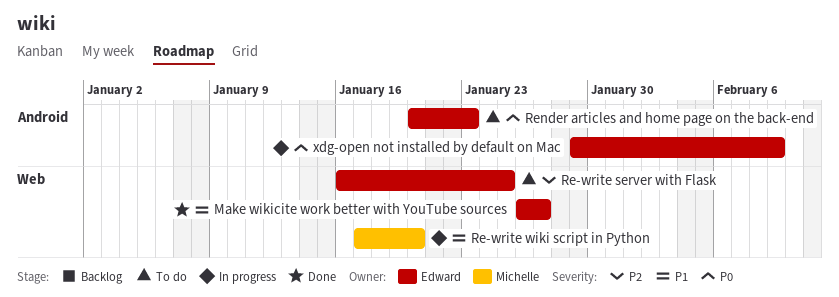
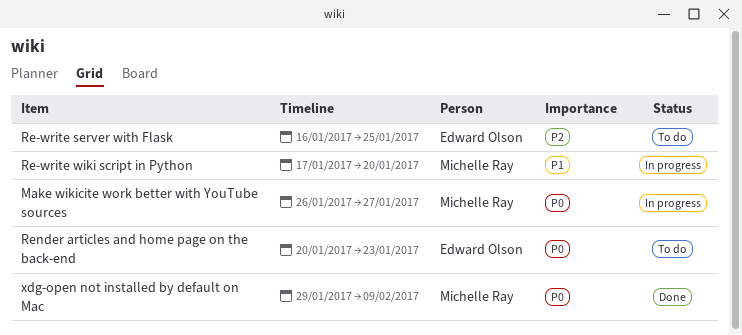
Make wikicite work better with YouTube sources, status: Done -> In progress
Make wikicite work better with YouTube sources, owner: Edward Olson -> Michelle Ray
Make wikicite work better with YouTube sources, priority: P1 -> P0
xdg-open not installed by default on Mac, status: In progress -> Done
xdg-open not installed by default on Mac, owner: Edward Olson -> Michelle Ray

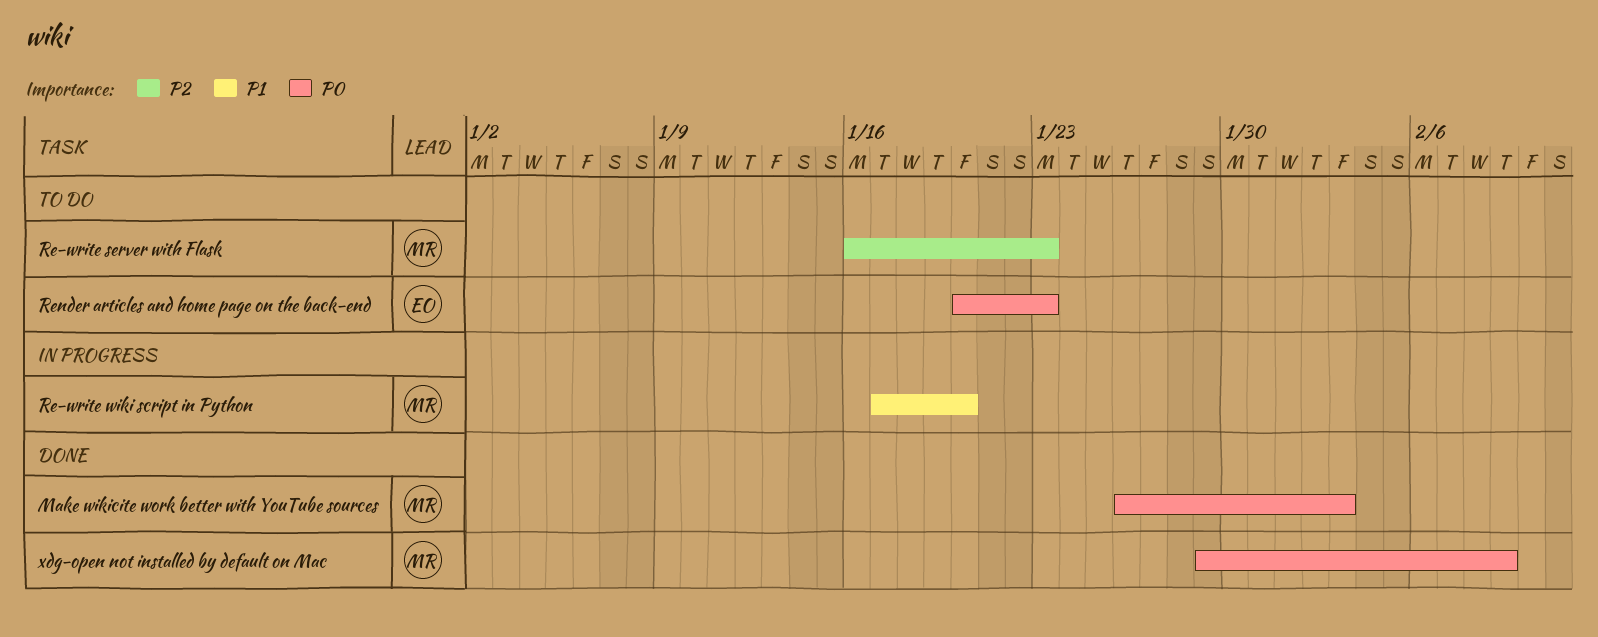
Make wikicite work better with YouTube sources, status: In progress -> Done
Make wikicite work better with YouTube sources, due: Jan 27 -> Feb 3
Re-write server with Flask, owner: Edward Olson -> Michelle Ray
Re-write server with Flask, due: Jan 25 -> Jan 23

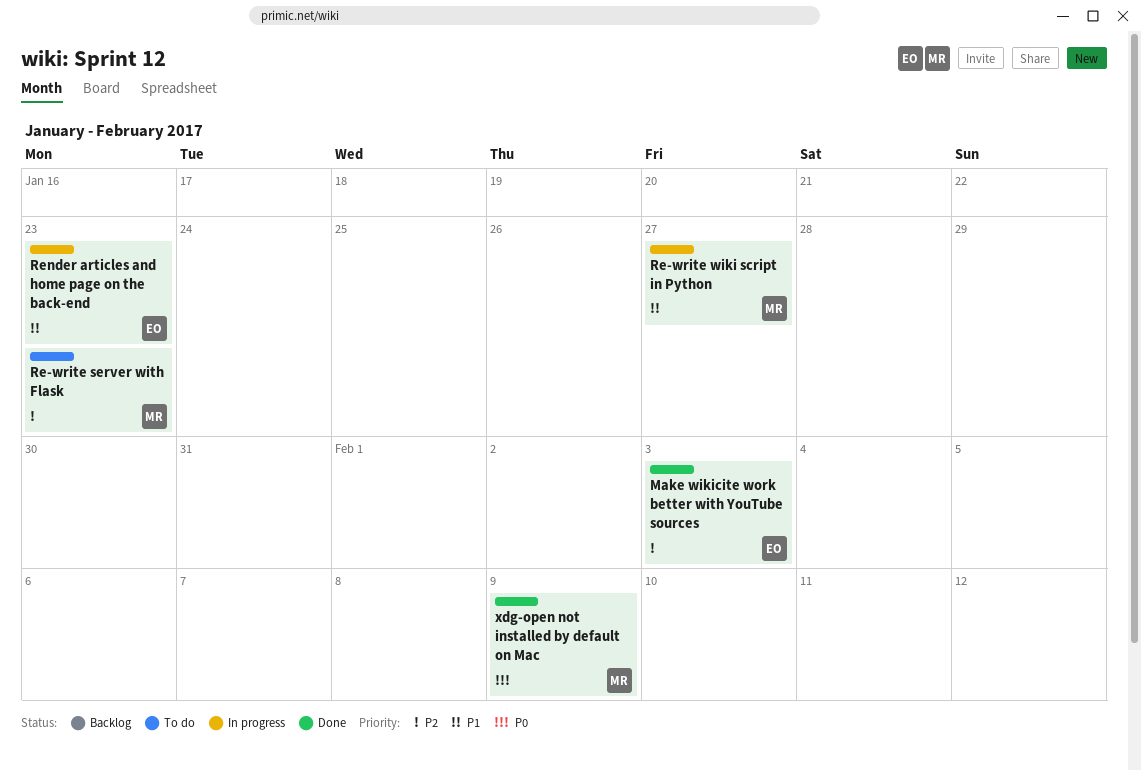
Make wikicite work better with YouTube sources, owner: MR -> EO
Make wikicite work better with YouTube sources, priority: P0 -> P2
Re-write wiki script in Python, due: Jan 20 -> Jan 27
Render articles and home page on the back-end, status: To do -> In progress
Render articles and home page on the back-end, priority: P0 -> P1

